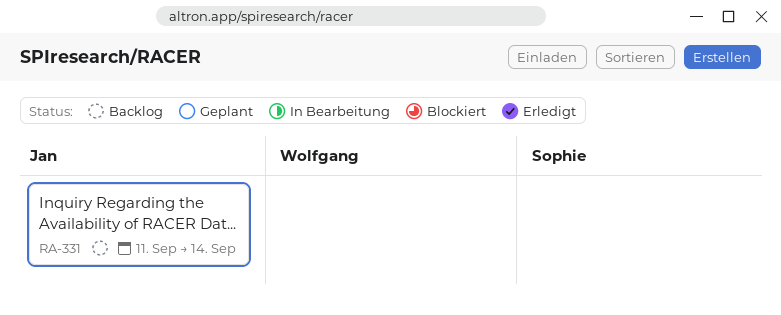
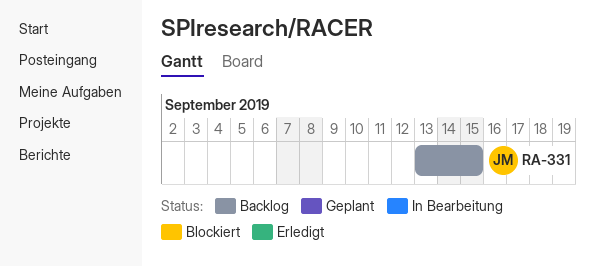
RA-331, start: Sep 11 -> Sep 13
RA-331, due: Sep 14 -> Sep 15

